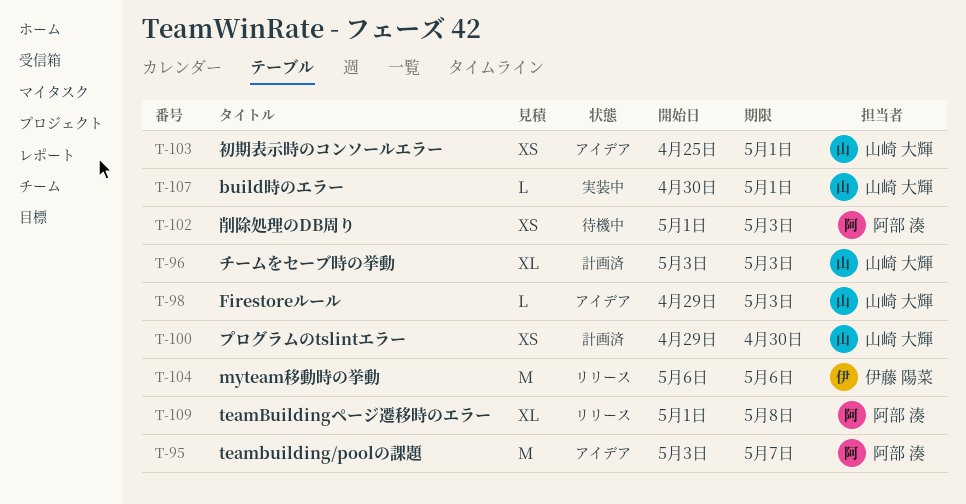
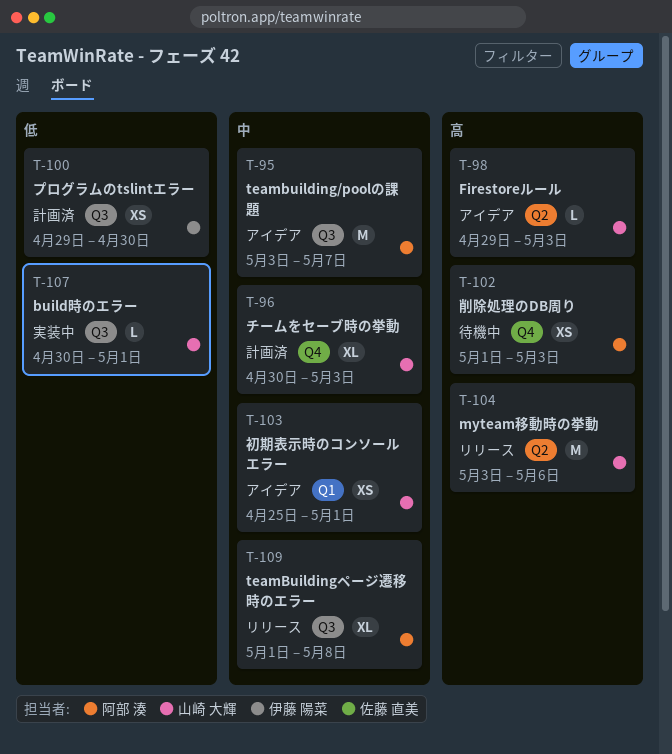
T-96, start: May 3 -> Apr 30
T-100, owner: 山崎 大輝 -> 伊藤 陽菜
T-104, owner: 伊藤 陽菜 -> 山崎 大輝
T-104, start: May 6 -> May 3

